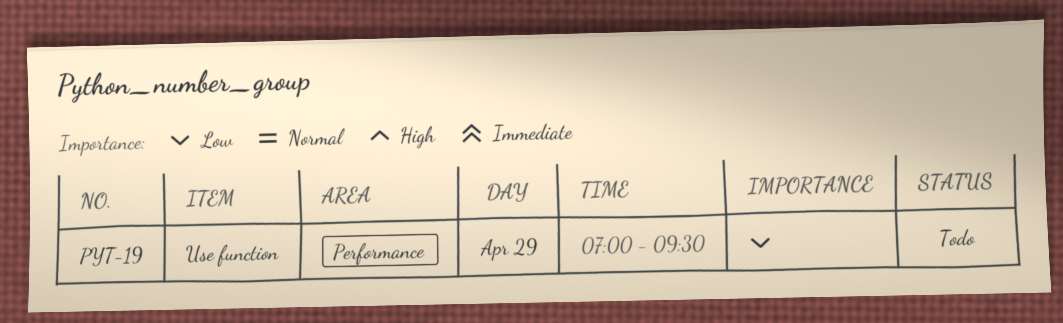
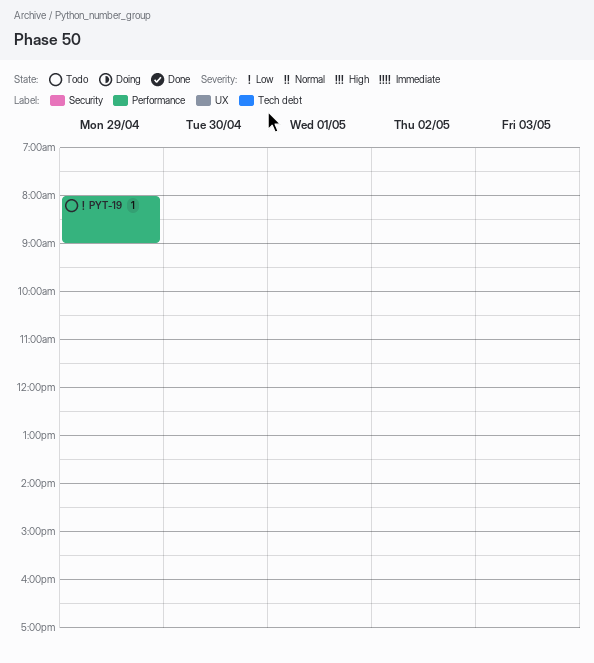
PYT-19, begins: 07:00 -> 08:00
PYT-19, ends: 09:30 -> 09:00

